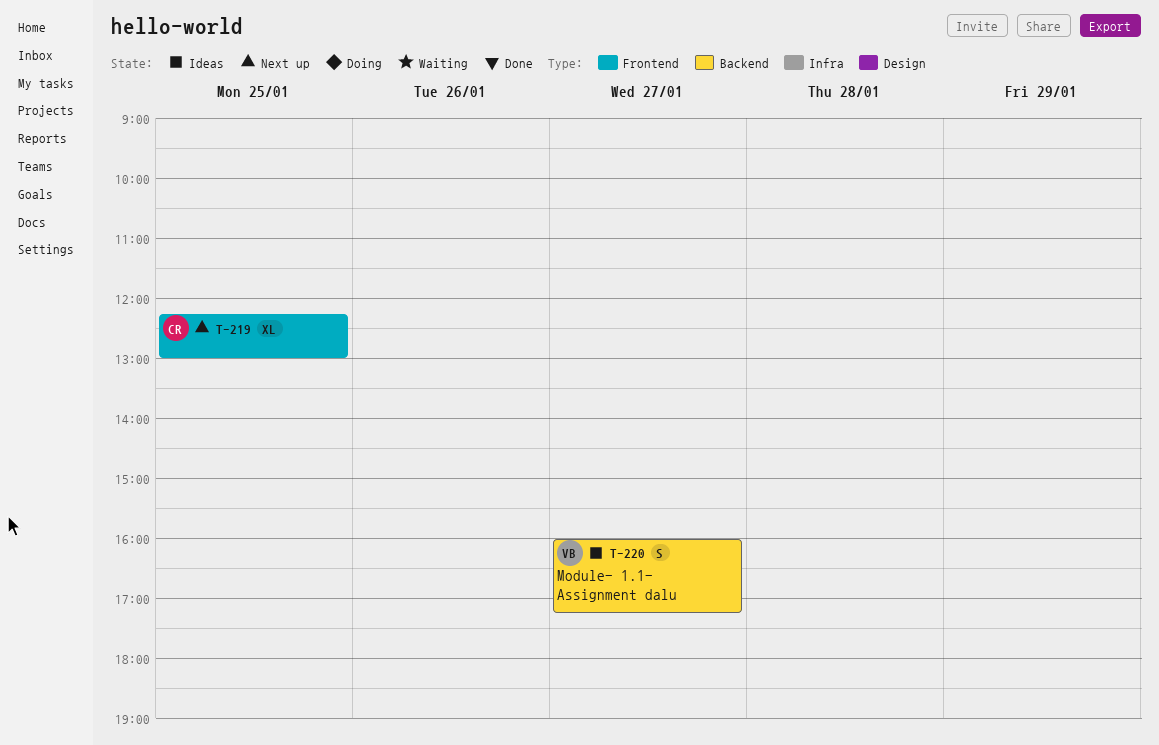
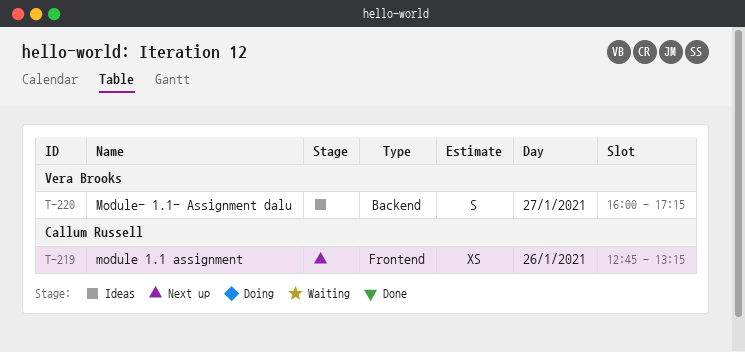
T-219, estimate: XL -> XS
T-219, day: Jan 25 -> Jan 26
T-219, begins: 12:15 -> 12:45
T-219, ends: 13:00 -> 13:15

